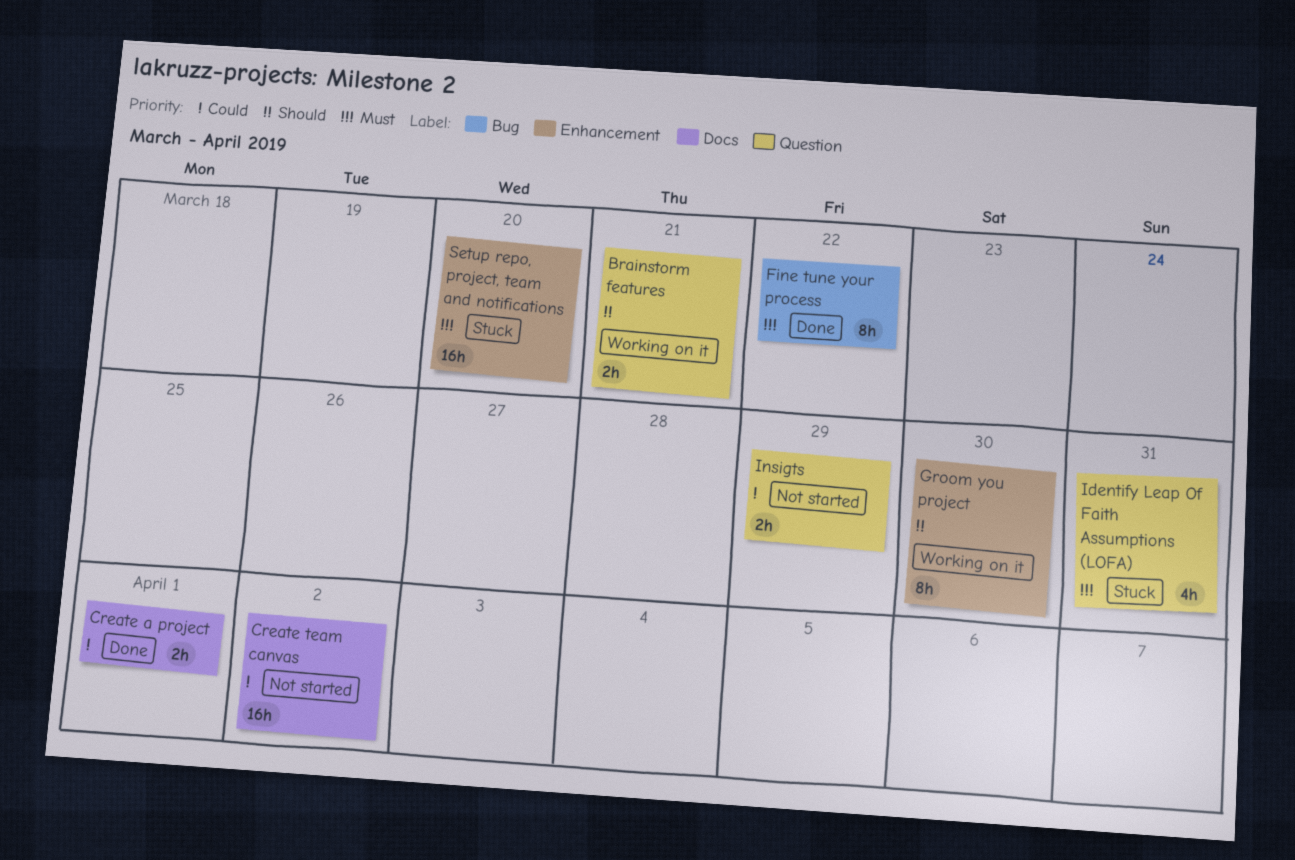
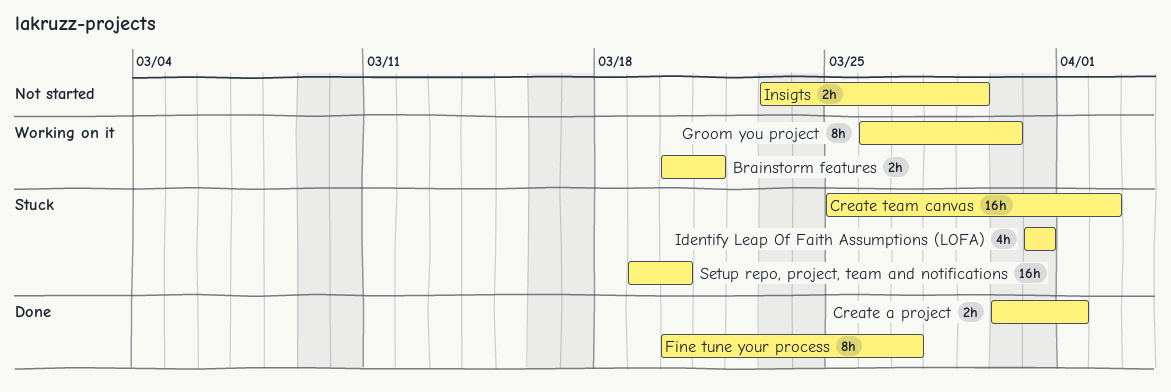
Create team canvas, status: Not started -> Stuck
Fine tune your process, due: Mar 22 -> Mar 27

